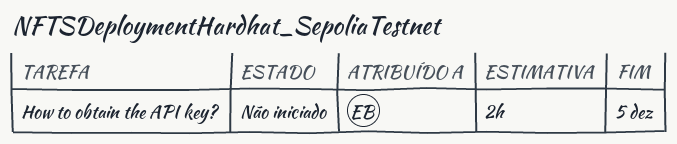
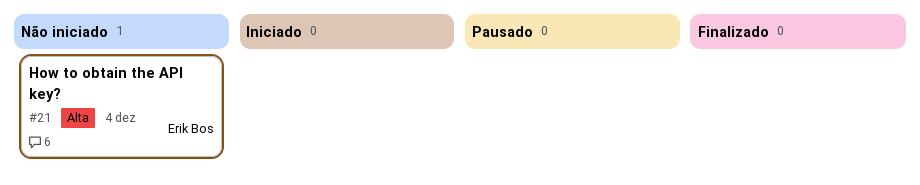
How to obtain the API key?, due: Dec 5 -> Dec 4

